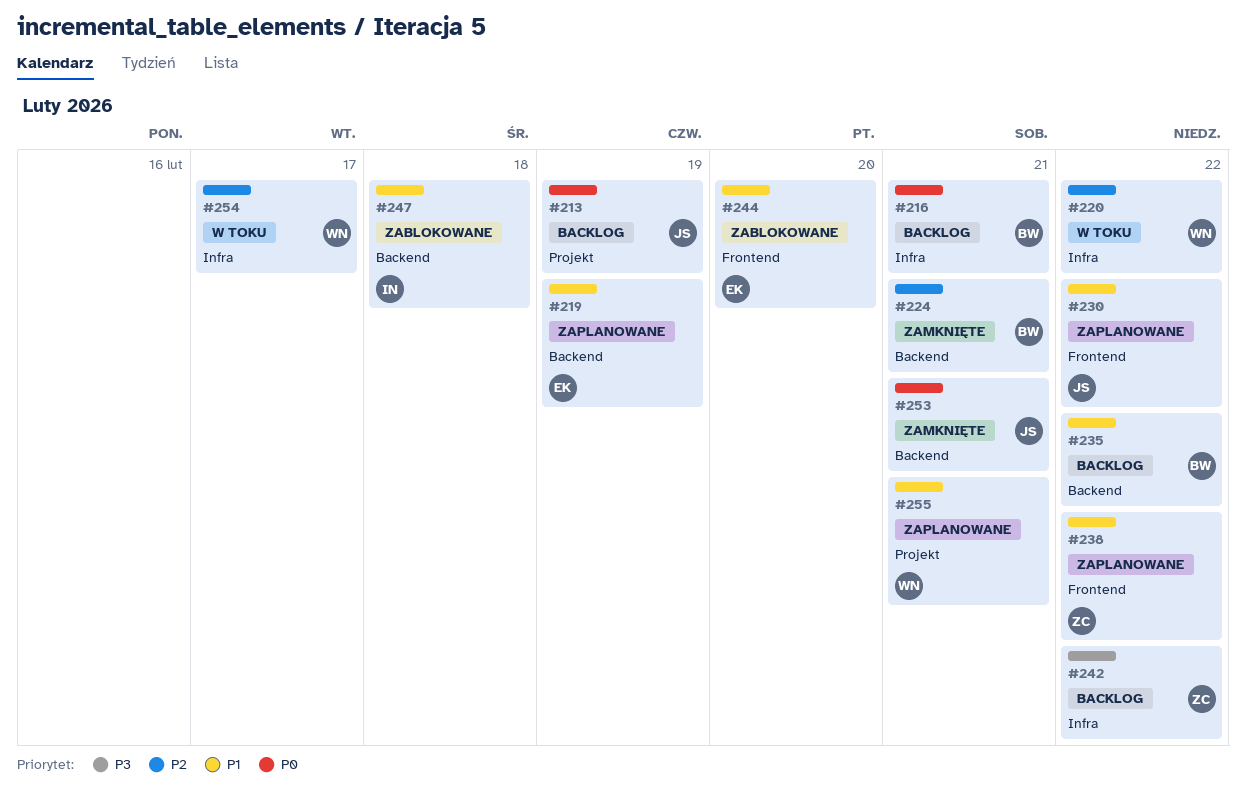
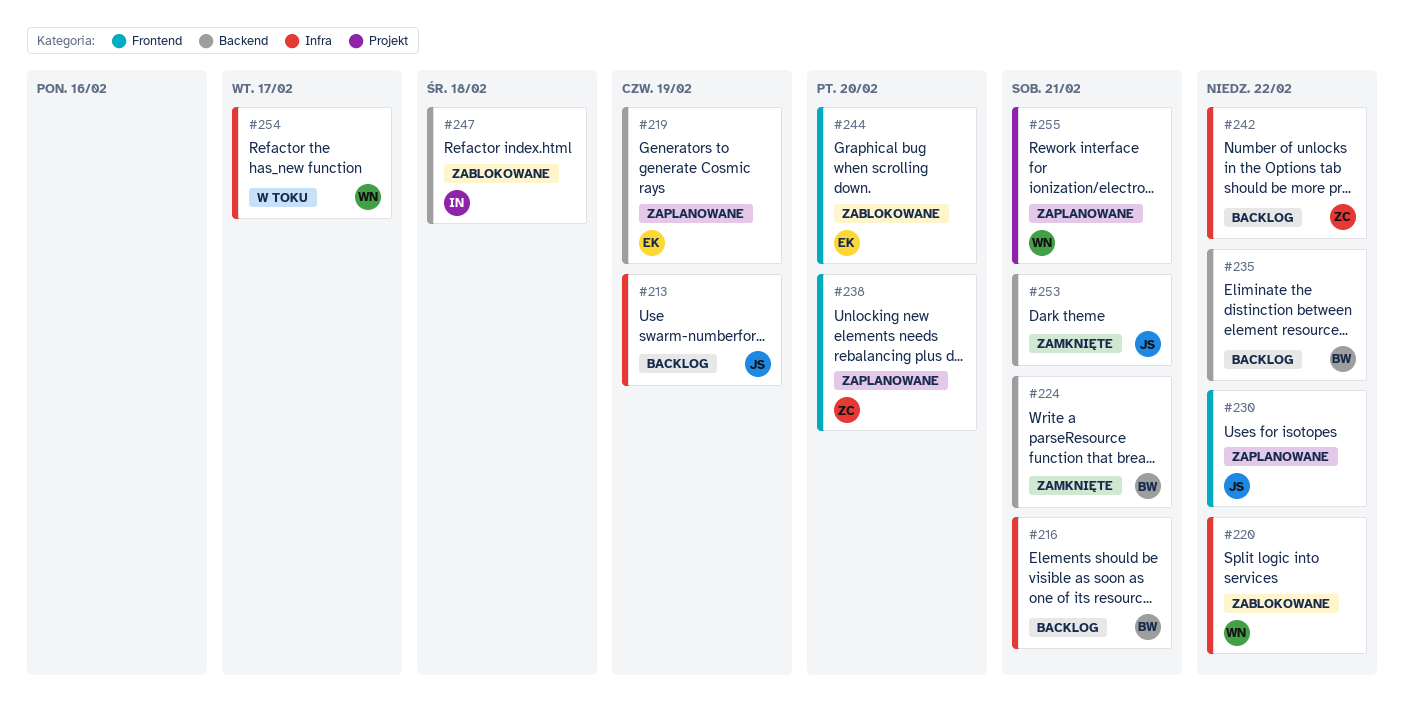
#213, label: Projekt -> Infra
#220, status: W toku -> Zablokowane
#238, due: Feb 22 -> Feb 20

